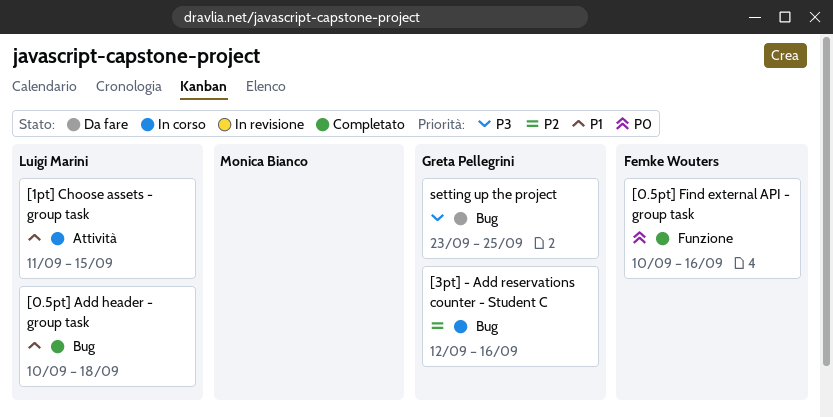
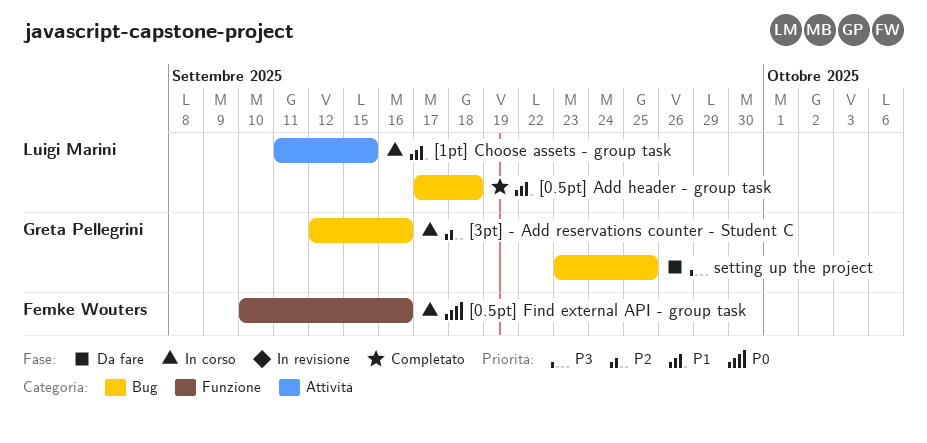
[0.5pt] Add header - group task, start: Sep 10 -> Sep 17
[0.5pt] Find external API - group task, status: Completato -> In corso

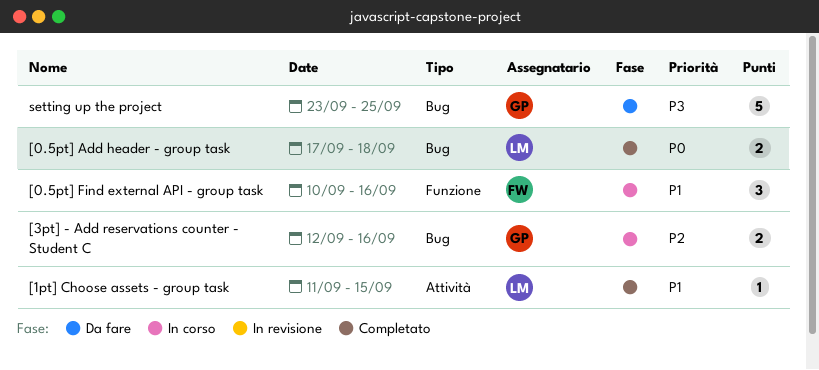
[0.5pt] Add header - group task, priority: P1 -> P0
[0.5pt] Find external API - group task, priority: P0 -> P1
[1pt] Choose assets - group task, status: In corso -> Completato

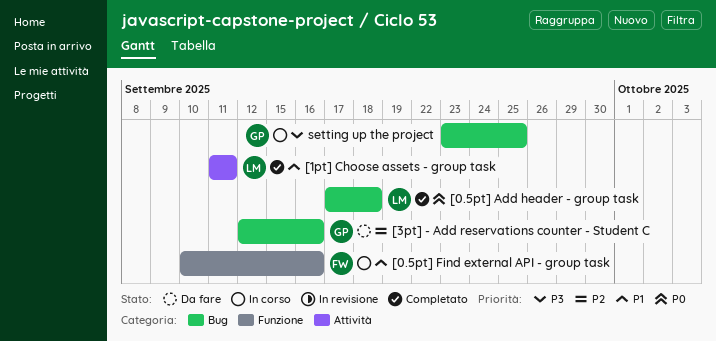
[1pt] Choose assets - group task, due: Sep 15 -> Sep 11
[3pt] - Add reservations counter - Student C, status: In corso -> Da fare
setting up the project, status: Da fare -> In corso

